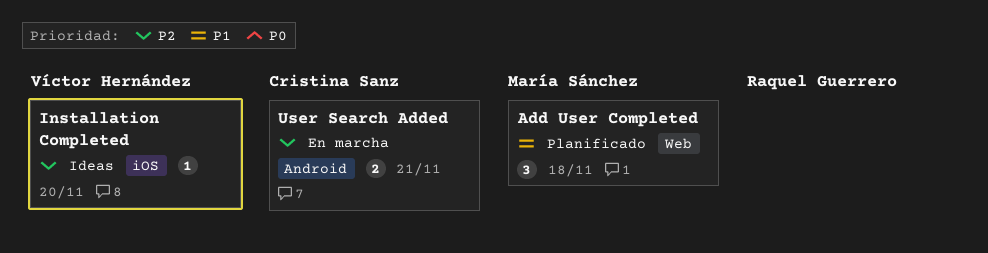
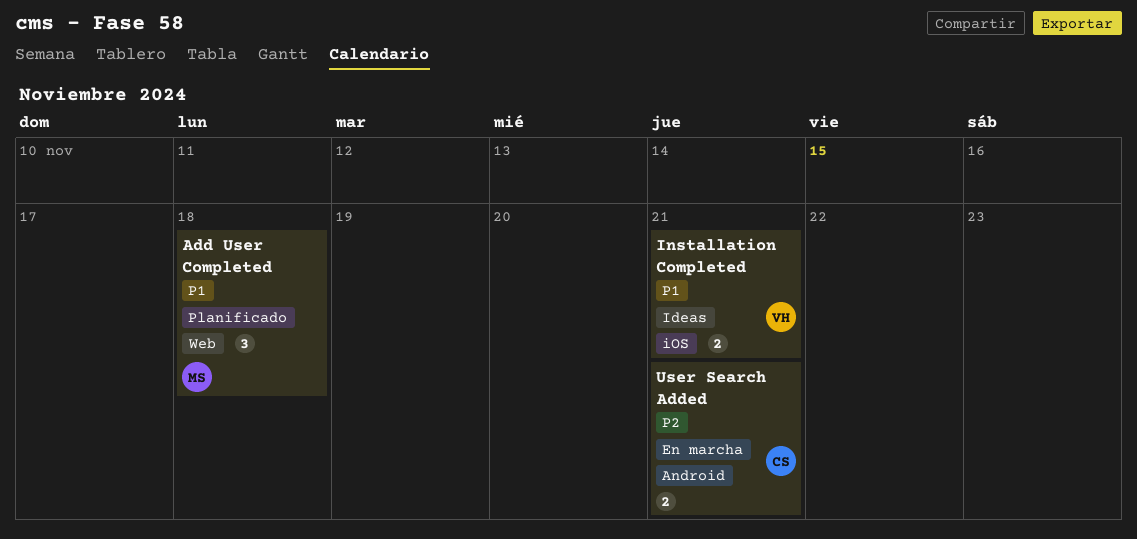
Installation Completed, priority: P2 -> P1
Installation Completed, estimate: 1 -> 2
Installation Completed, due: Nov 20 -> Nov 21

